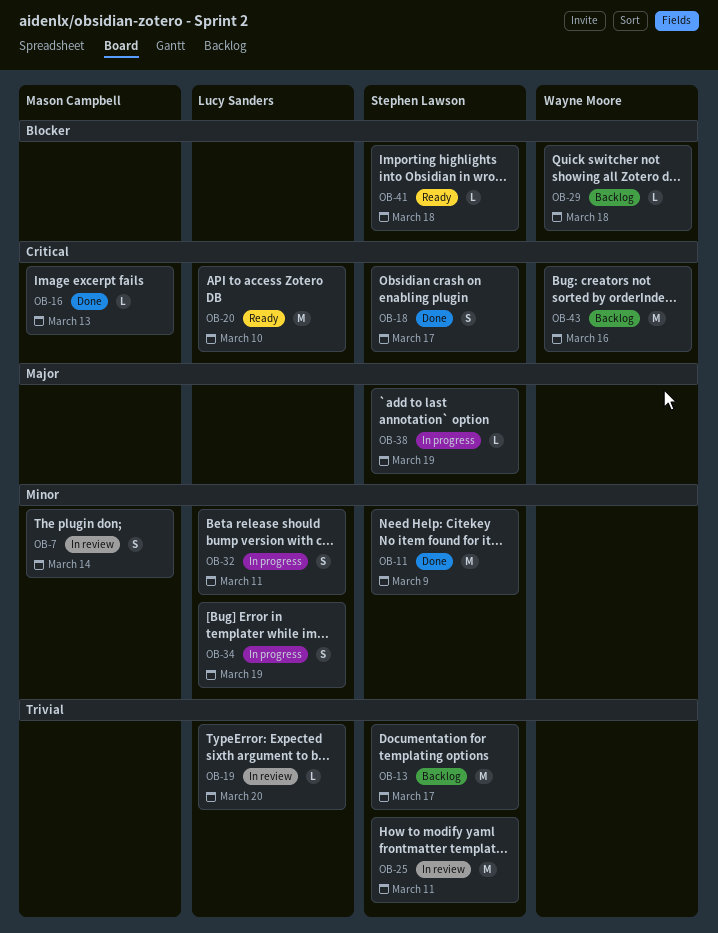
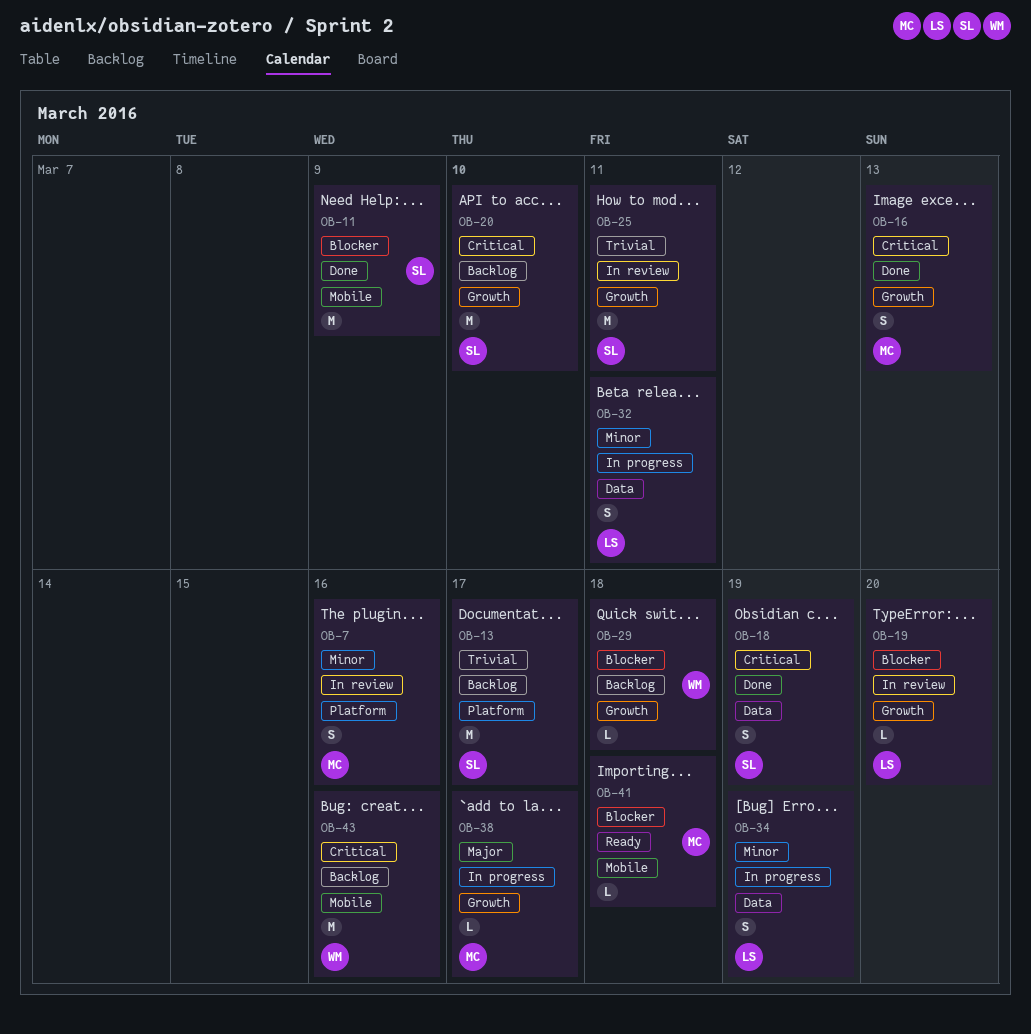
OB-7, due: Mar 14 -> Mar 16
OB-11, priority: Minor -> Blocker
OB-16, estimate: L -> S
OB-18, due: Mar 17 -> Mar 19
OB-19, priority: Trivial -> Blocker
OB-20, status: Ready -> Backlog
OB-20, owner: Lucy Sanders -> Stephen Lawson
OB-38, owner: Stephen Lawson -> Mason Campbell
OB-38, due: Mar 19 -> Mar 17
OB-41, owner: Stephen Lawson -> Mason Campbell

